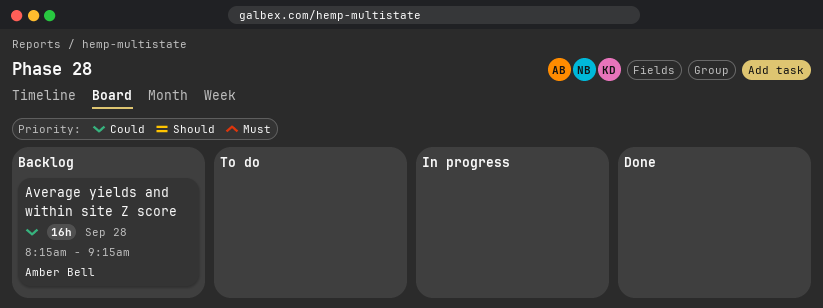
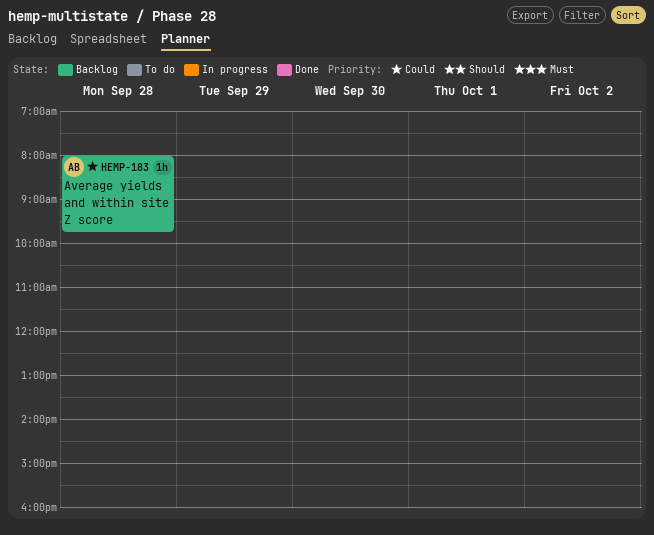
Average yields and within site Z score, estimate: 16h -> 1h
Average yields and within site Z score, begins: 08:15 -> 08:00
Average yields and within site Z score, ends: 09:15 -> 09:45

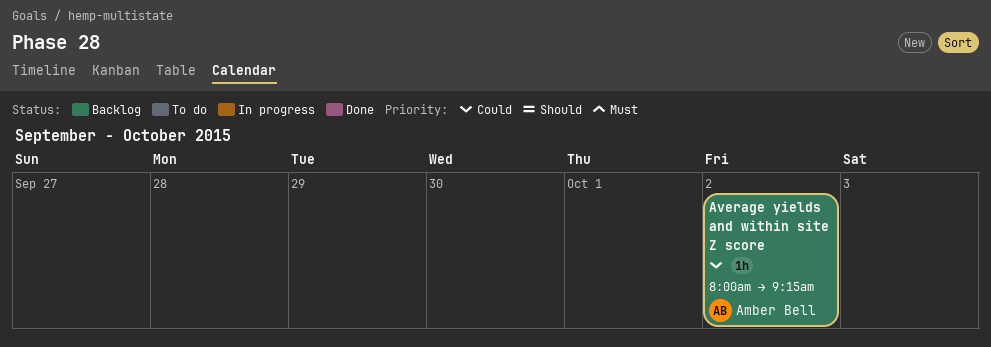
Average yields and within site Z score, day: Sep 28 -> Oct 2
Average yields and within site Z score, ends: 09:45 -> 09:15

